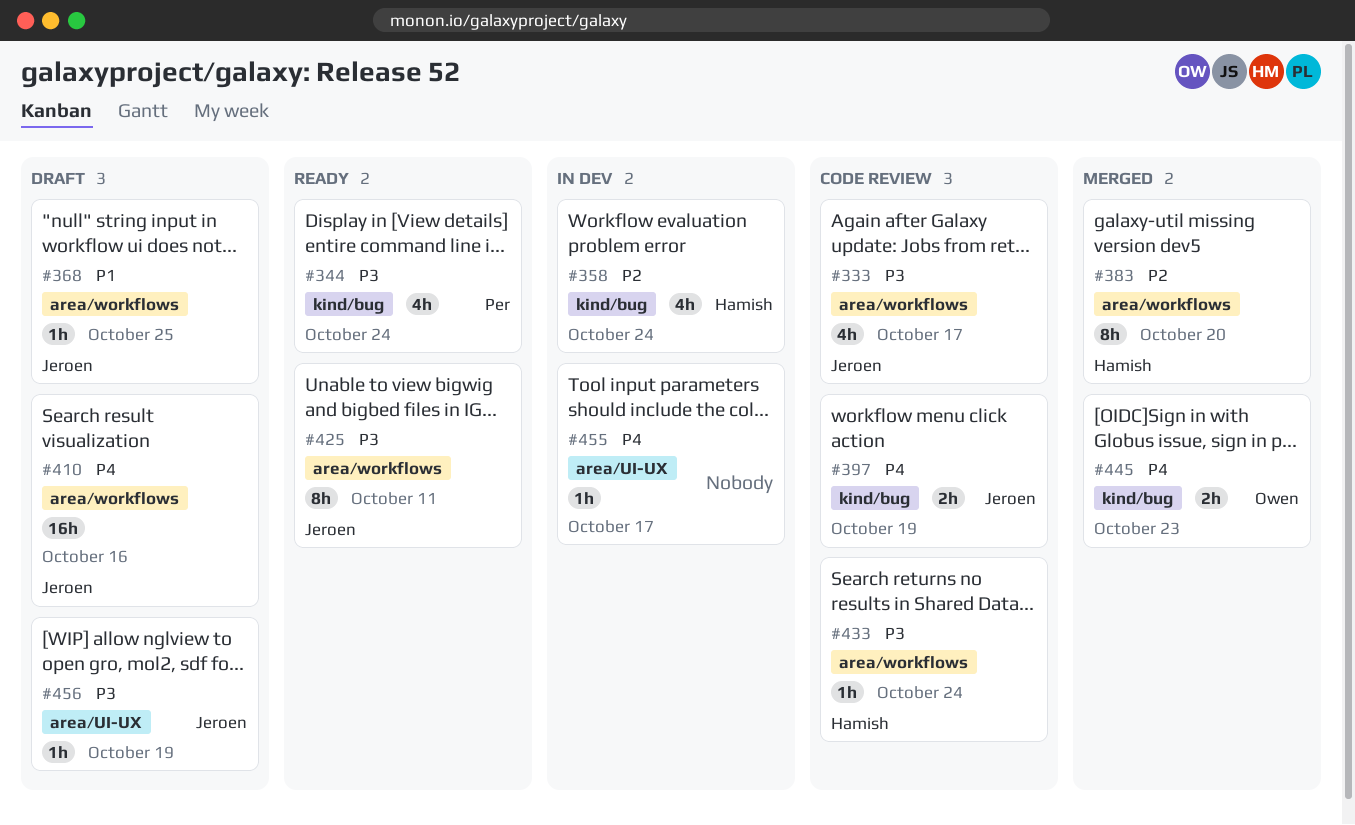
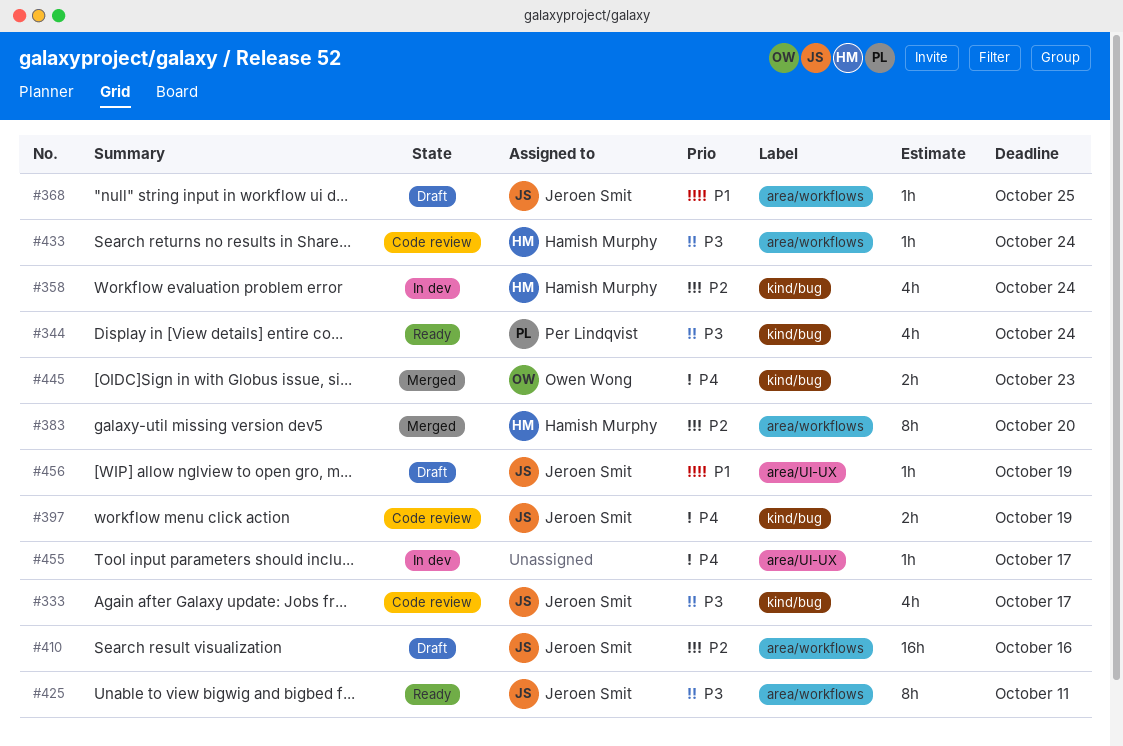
#333, label: area/workflows -> kind/bug
#410, priority: P4 -> P2
#456, priority: P3 -> P1

